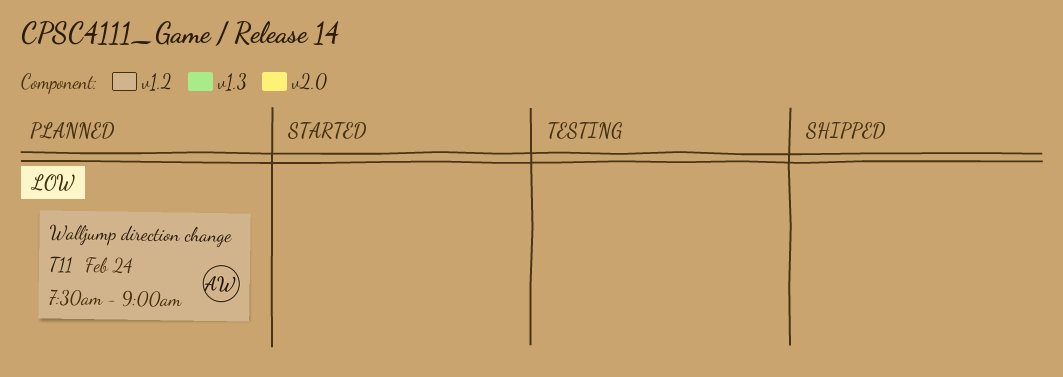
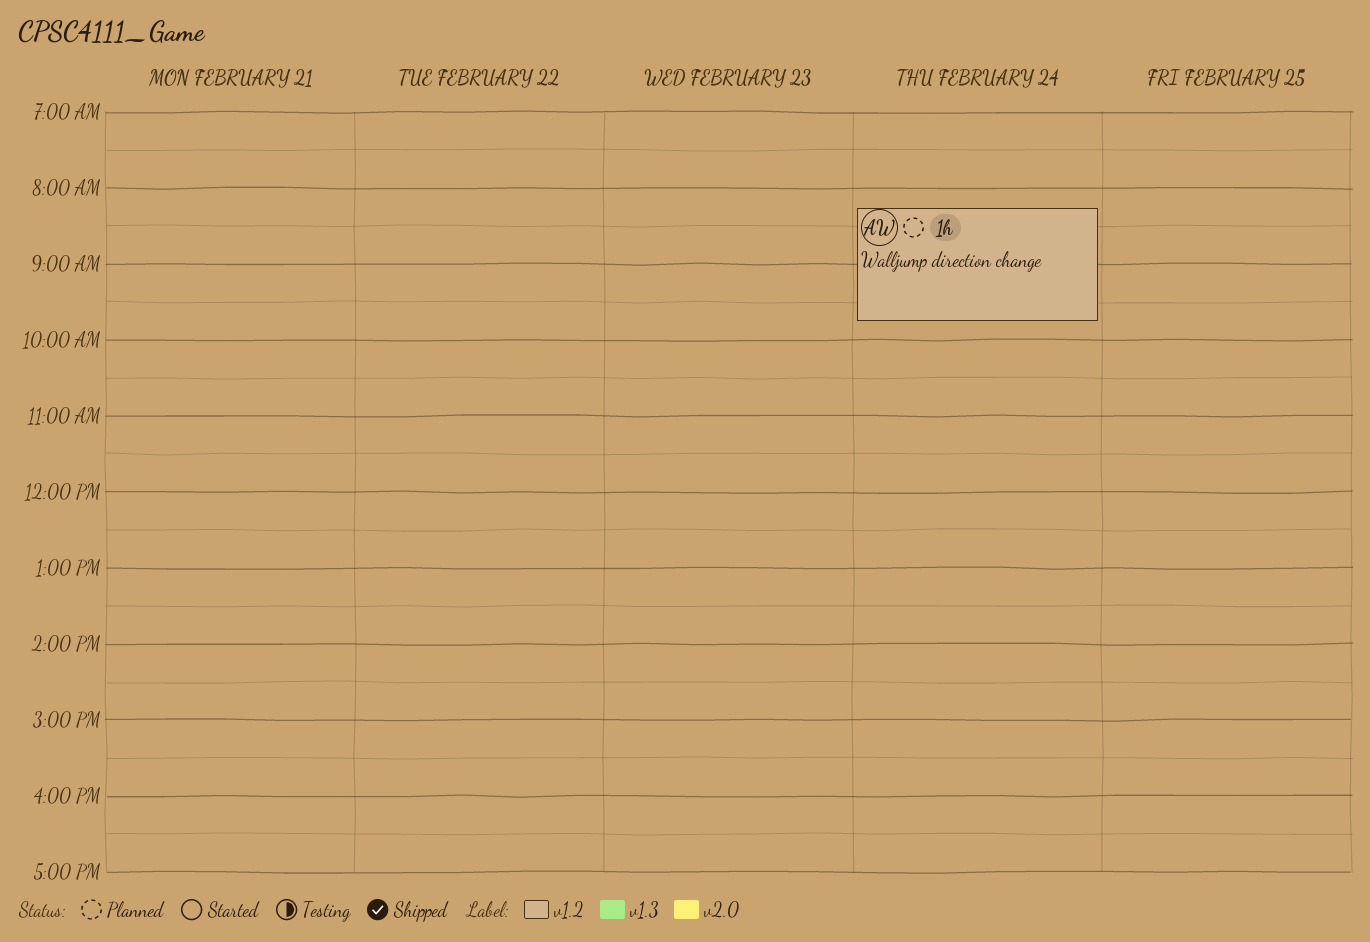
Walljump direction change, begins: 07:30 -> 08:15
Walljump direction change, ends: 09:00 -> 09:45

